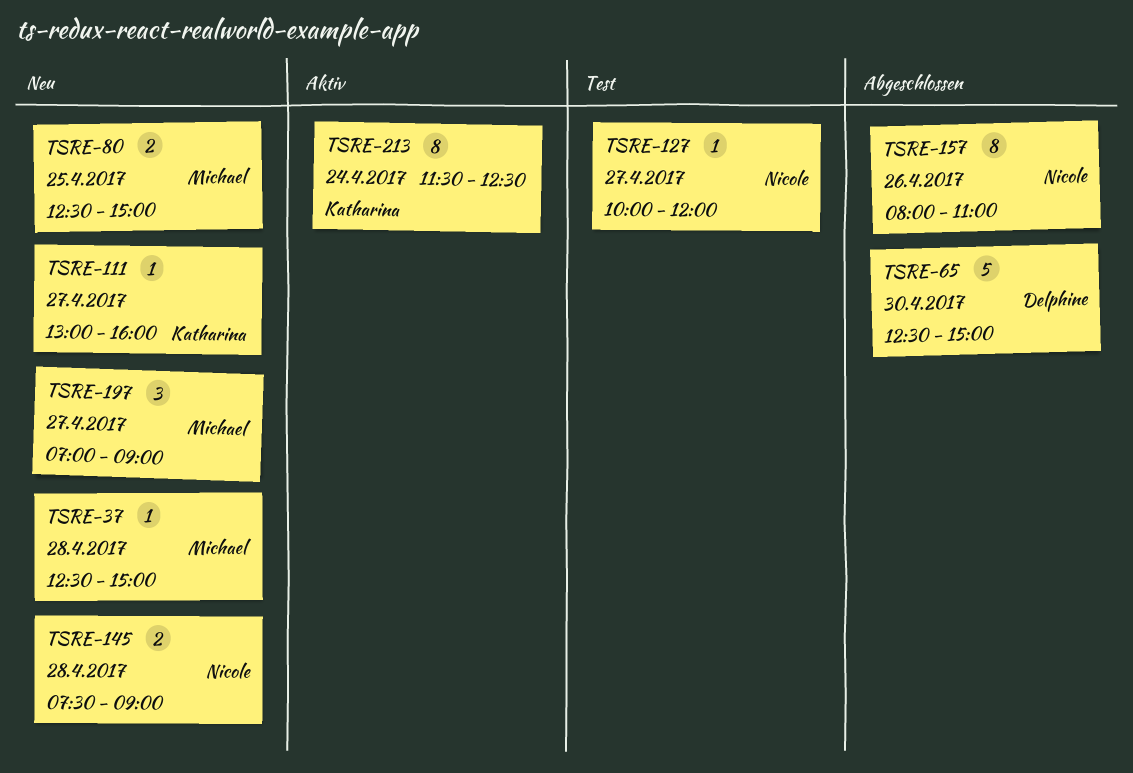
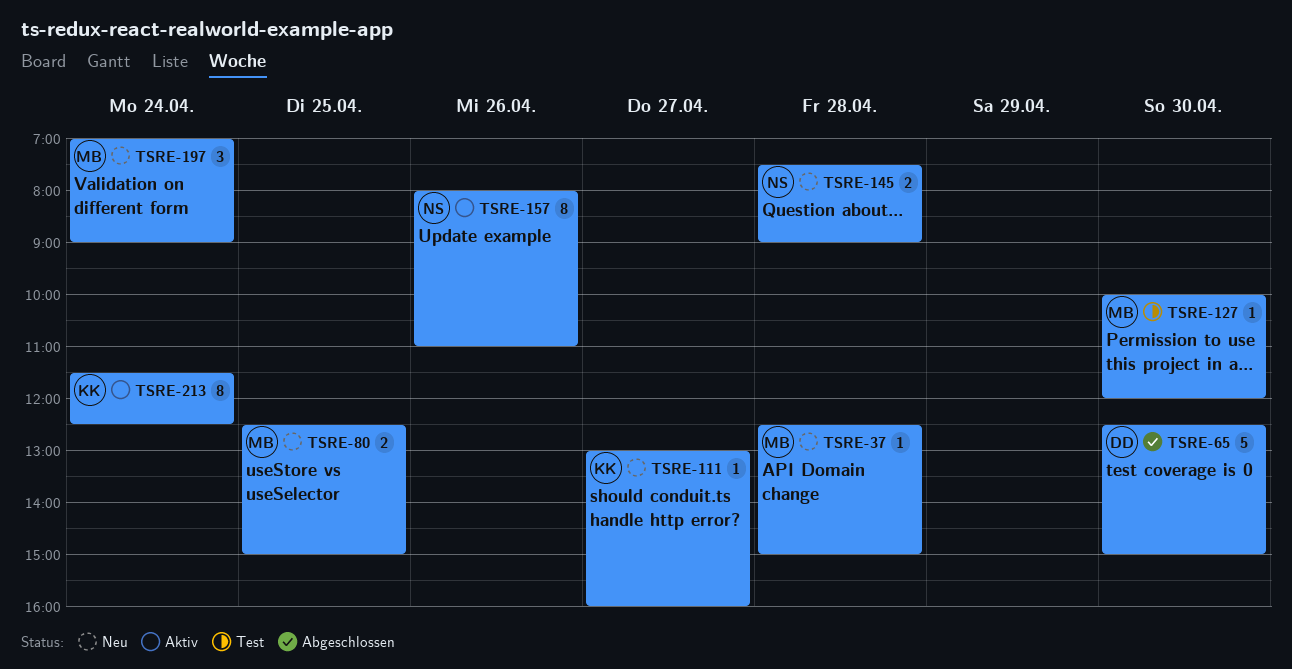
TSRE-127, owner: Nicole -> Michael
TSRE-127, day: Apr 27 -> Apr 30
TSRE-157, status: Abgeschlossen -> Aktiv
TSRE-197, day: Apr 27 -> Apr 24

